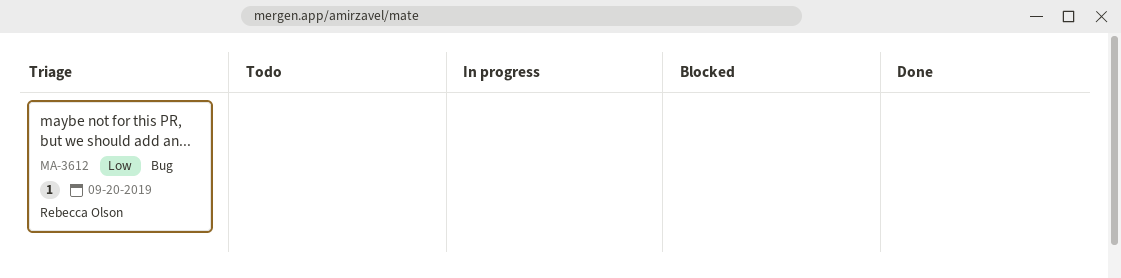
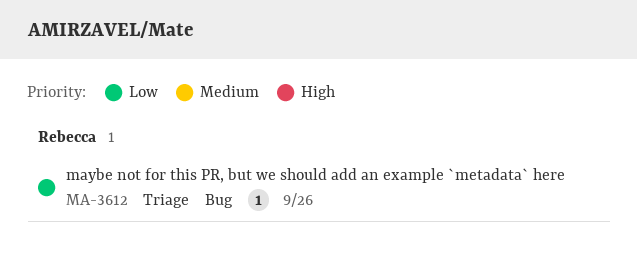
MA-3612, due: Sep 20 -> Sep 26

